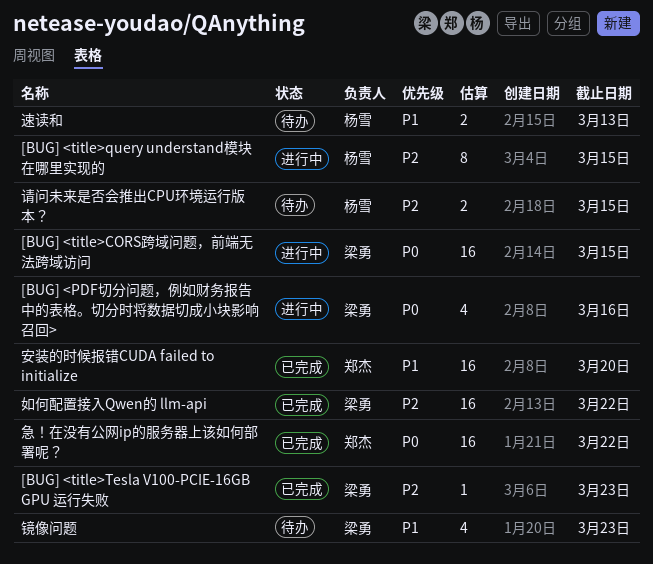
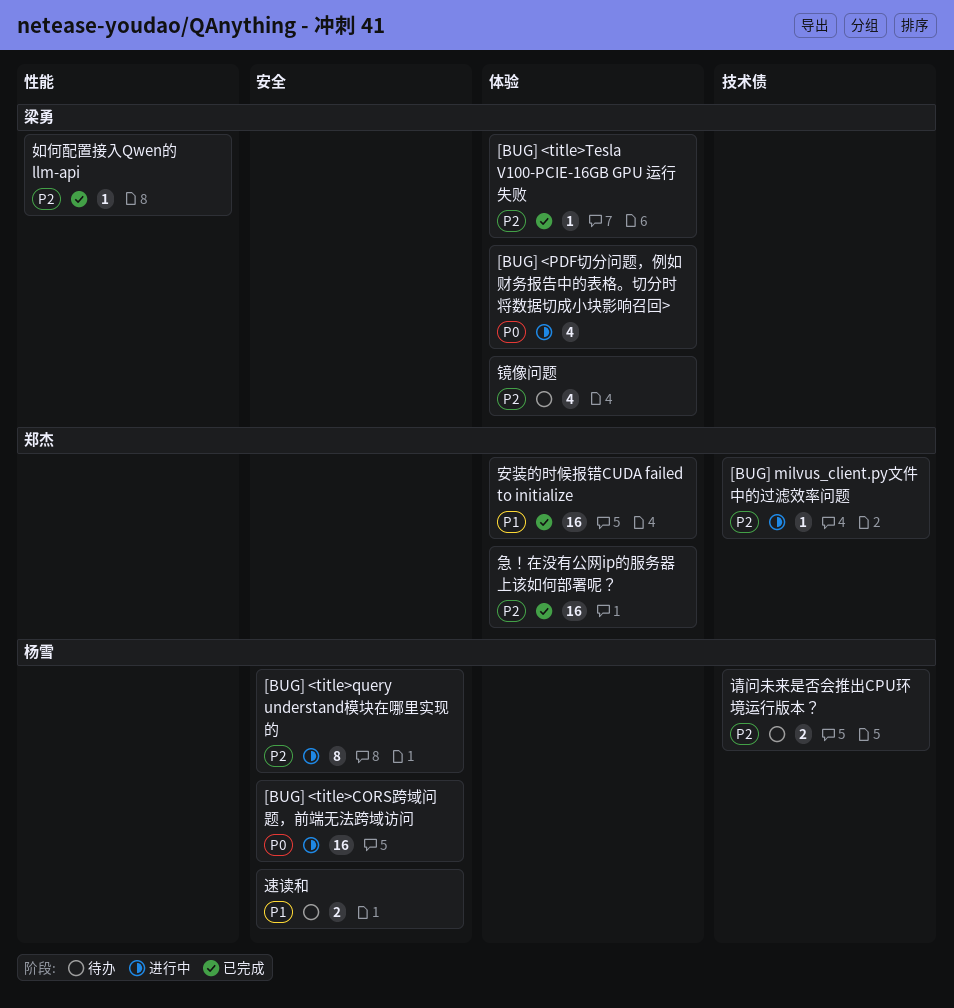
[BUG] <title>CORS跨域问题，前端无法跨域访问, owner: 梁勇 -> 杨雪
[BUG] milvus_client.py文件中的过滤效率问题: none -> present
如何配置接入Qwen的 llm-api, estimate: 16 -> 1
急！在没有公网ip的服务器上该如何部署呢？, priority: P0 -> P2
镜像问题, priority: P1 -> P2

